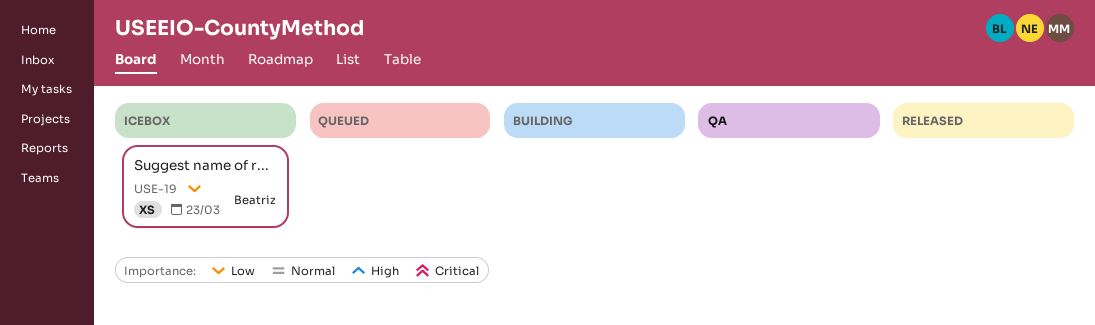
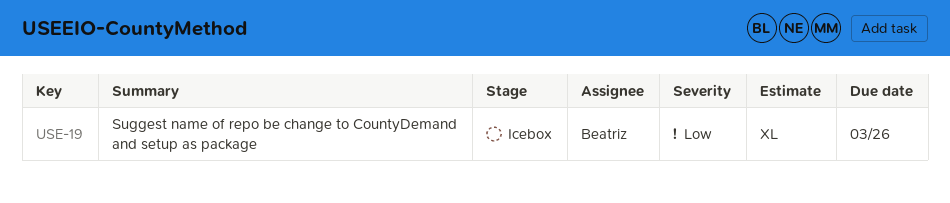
USE-19, estimate: XS -> XL
USE-19, due: Mar 23 -> Mar 26

